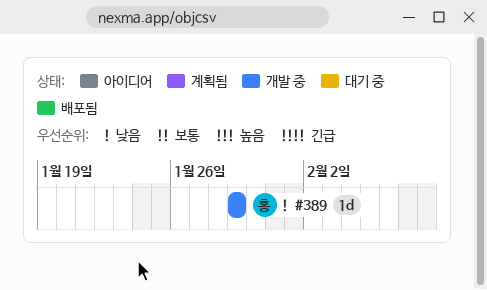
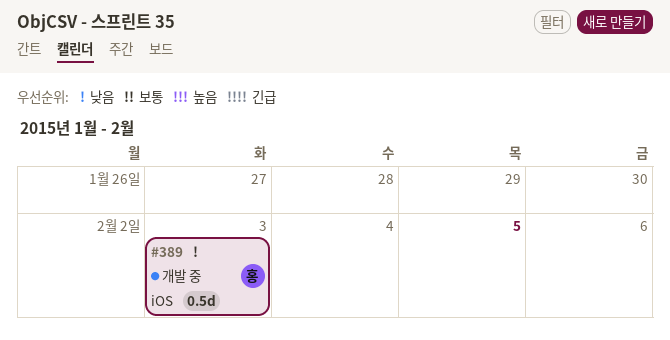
#389, estimate: 1d -> 0.5d
#389, due: Jan 29 -> Feb 3

